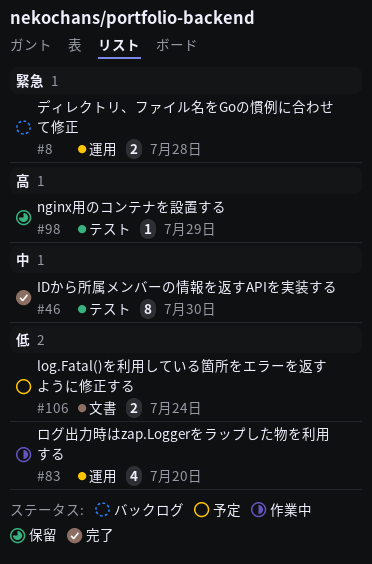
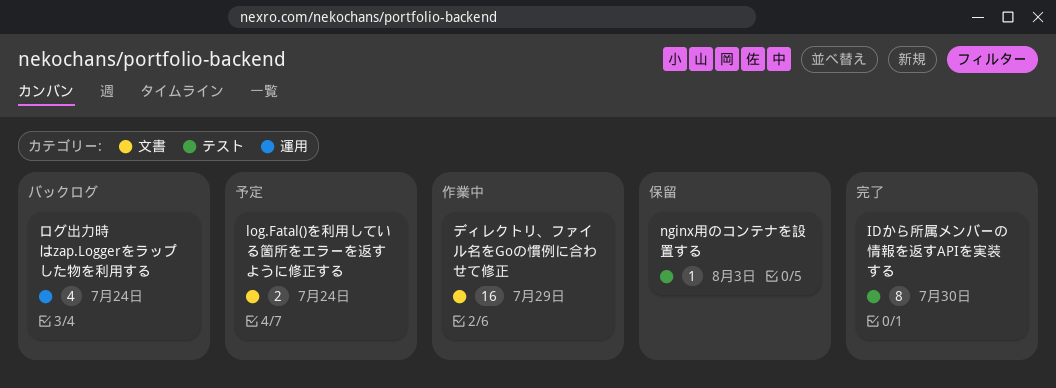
nginx用のコンテナを設置する, due: Jul 29 -> Aug 3
ディレクトリ、ファイル名をGoの慣例に合わせて修正, status: バックログ -> 作業中
ディレクトリ、ファイル名をGoの慣例に合わせて修正, label: 運用 -> 文書
ディレクトリ、ファイル名をGoの慣例に合わせて修正, estimate: 2 -> 16
ディレクトリ、ファイル名をGoの慣例に合わせて修正, due: Jul 28 -> Jul 29
ログ出力時はzap.Loggerをラップした物を利用する, status: 作業中 -> バックログ
ログ出力時はzap.Loggerをラップした物を利用する, due: Jul 20 -> Jul 24

